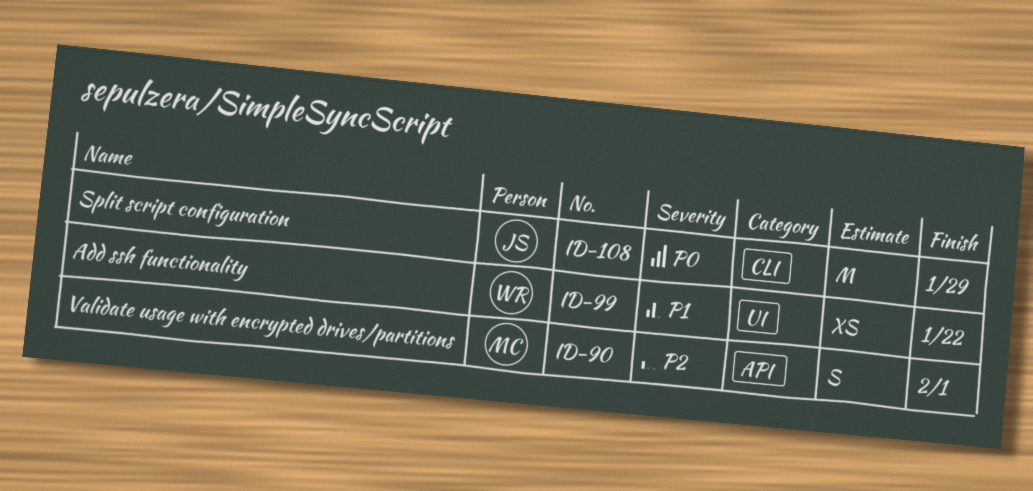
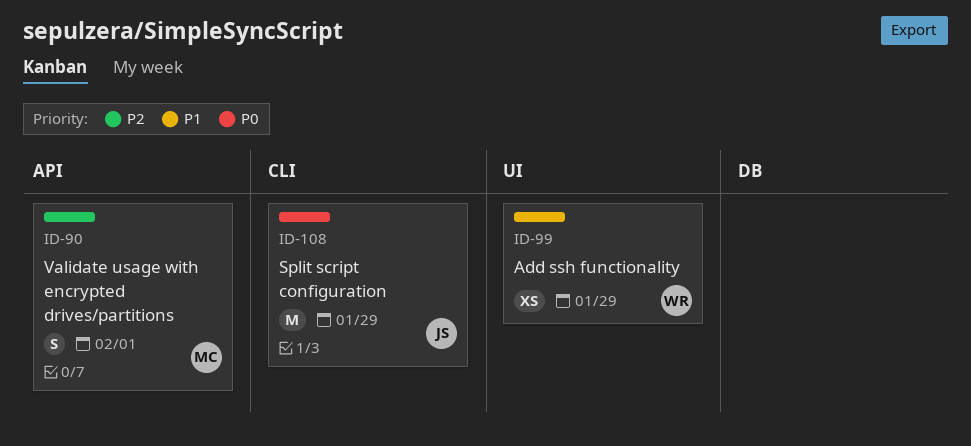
ID-99, due: Jan 22 -> Jan 29

